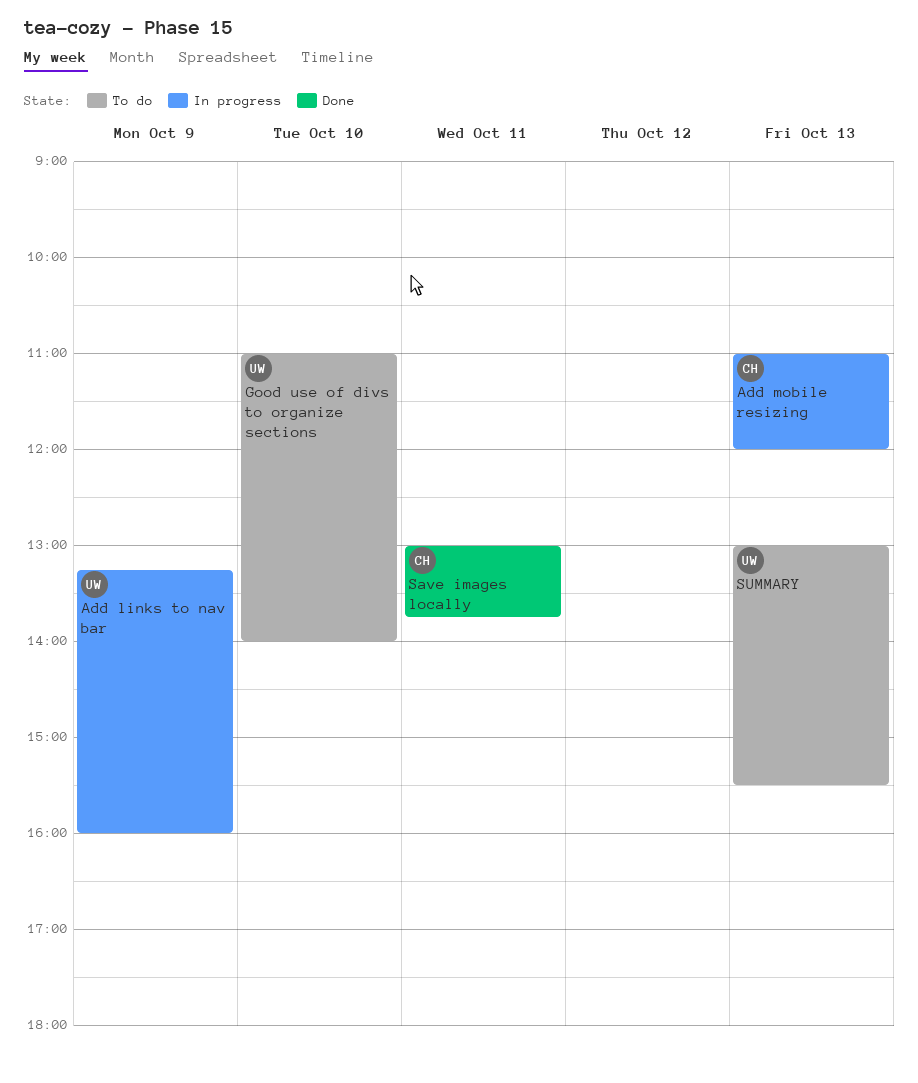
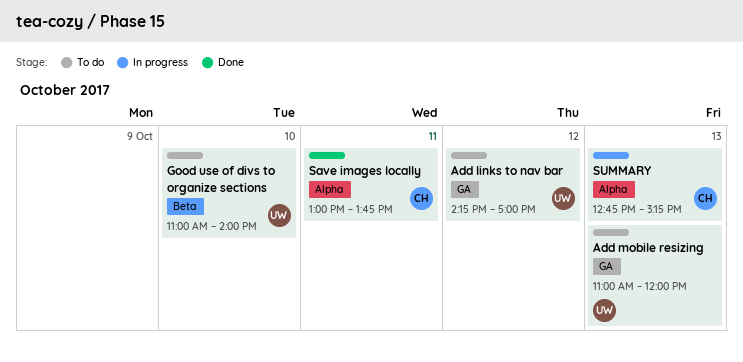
Add links to nav bar, status: In progress -> To do
Add links to nav bar, day: Oct 9 -> Oct 12
Add links to nav bar, begins: 13:15 -> 14:15
Add links to nav bar, ends: 16:00 -> 17:00
Add mobile resizing, status: In progress -> To do
Add mobile resizing, owner: CH -> UW
SUMMARY, status: To do -> In progress
SUMMARY, owner: UW -> CH
SUMMARY, begins: 13:00 -> 12:45
SUMMARY, ends: 15:30 -> 15:15

